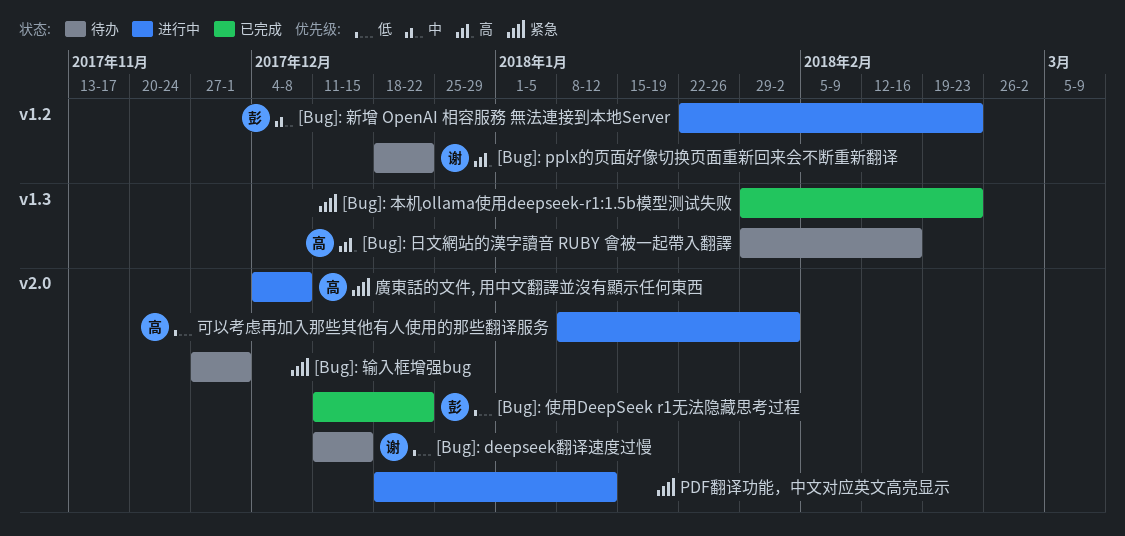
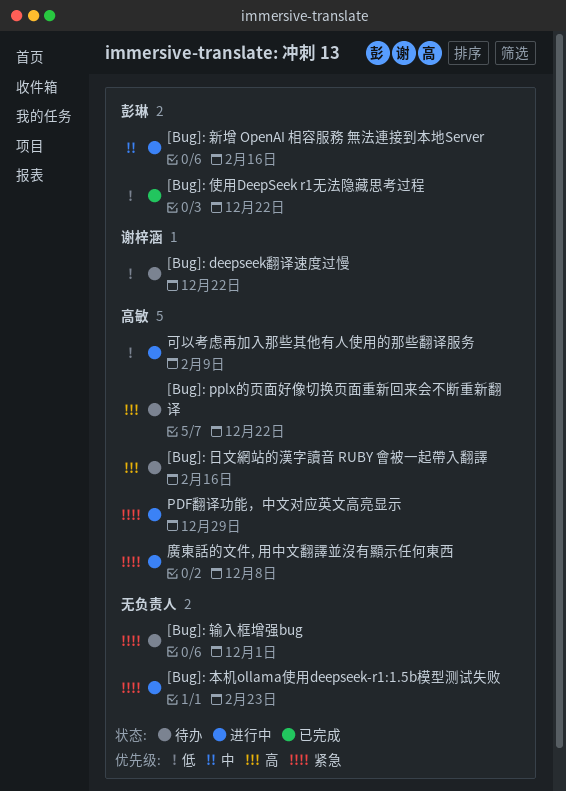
[Bug]: deepseek翻译速度过慢, due: Dec 15 -> Dec 22
[Bug]: pplx的页面好像切换页面重新回来会不断重新翻译, owner: 谢梓涵 -> 高敏
[Bug]: 新增 OpenAI 相容服務 無法連接到本地Server, due: Feb 23 -> Feb 16
[Bug]: 本机ollama使用deepseek-r1:1.5b模型测试失败, status: 已完成 -> 进行中
PDF翻译功能，中文对应英文高亮显示, owner: none -> 高敏
PDF翻译功能，中文对应英文高亮显示, due: Jan 12 -> Dec 29
可以考虑再加入那些其他有人使用的那些翻译服务, due: Feb 2 -> Feb 9

